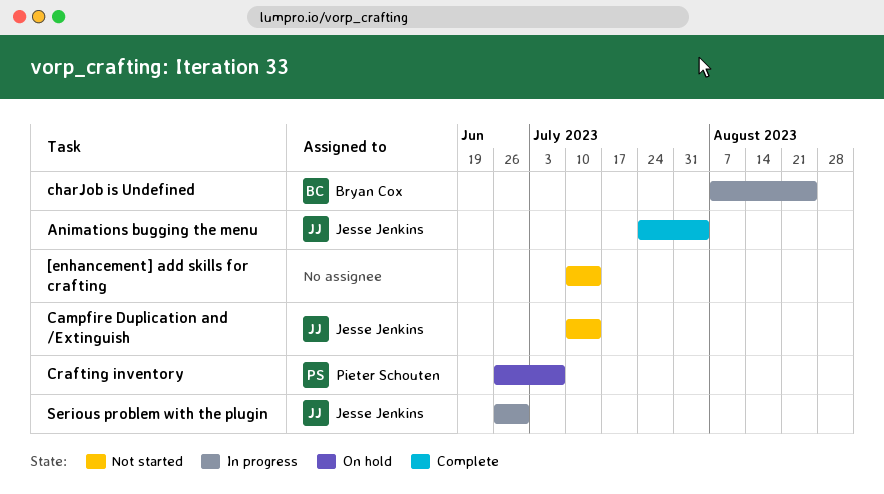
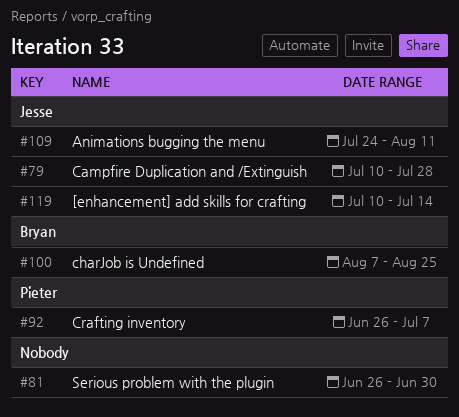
[enhancement] add skills for crafting, owner: none -> Jesse Jenkins
Animations bugging the menu, due: Aug 4 -> Aug 11
Campfire Duplication and /Extinguish, due: Jul 14 -> Jul 28
Serious problem with the plugin, owner: Jesse Jenkins -> none

